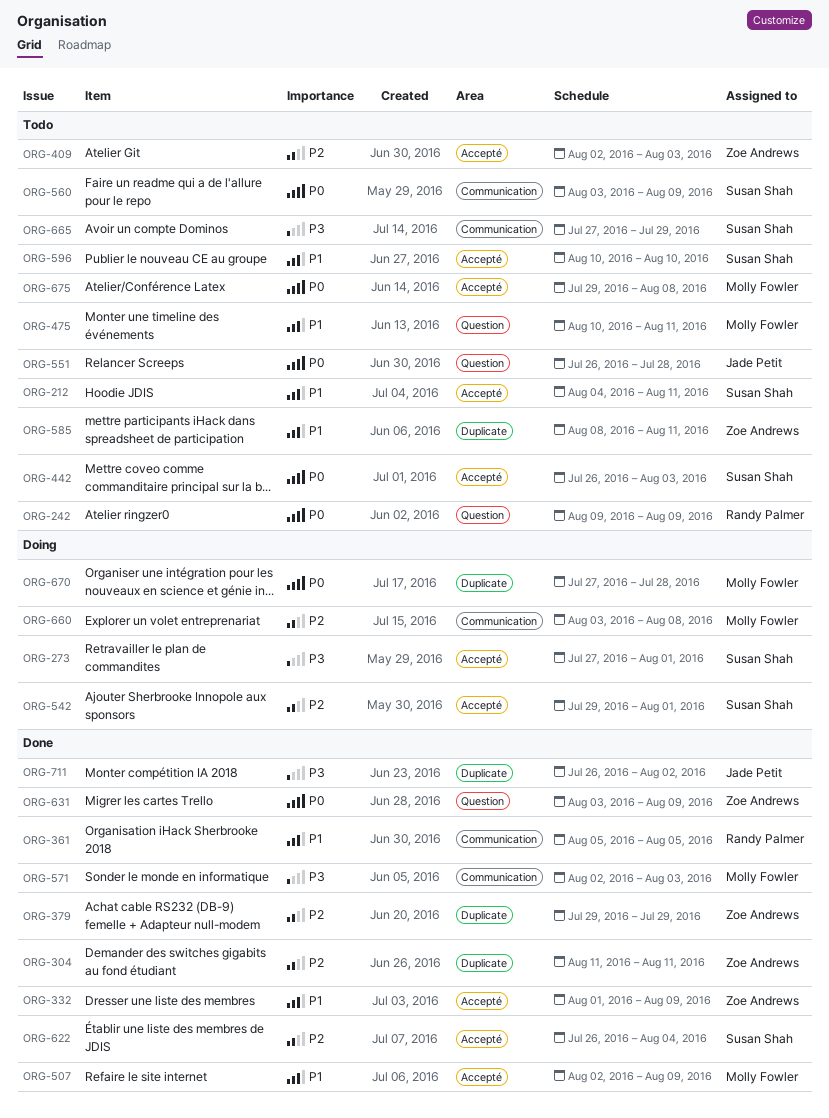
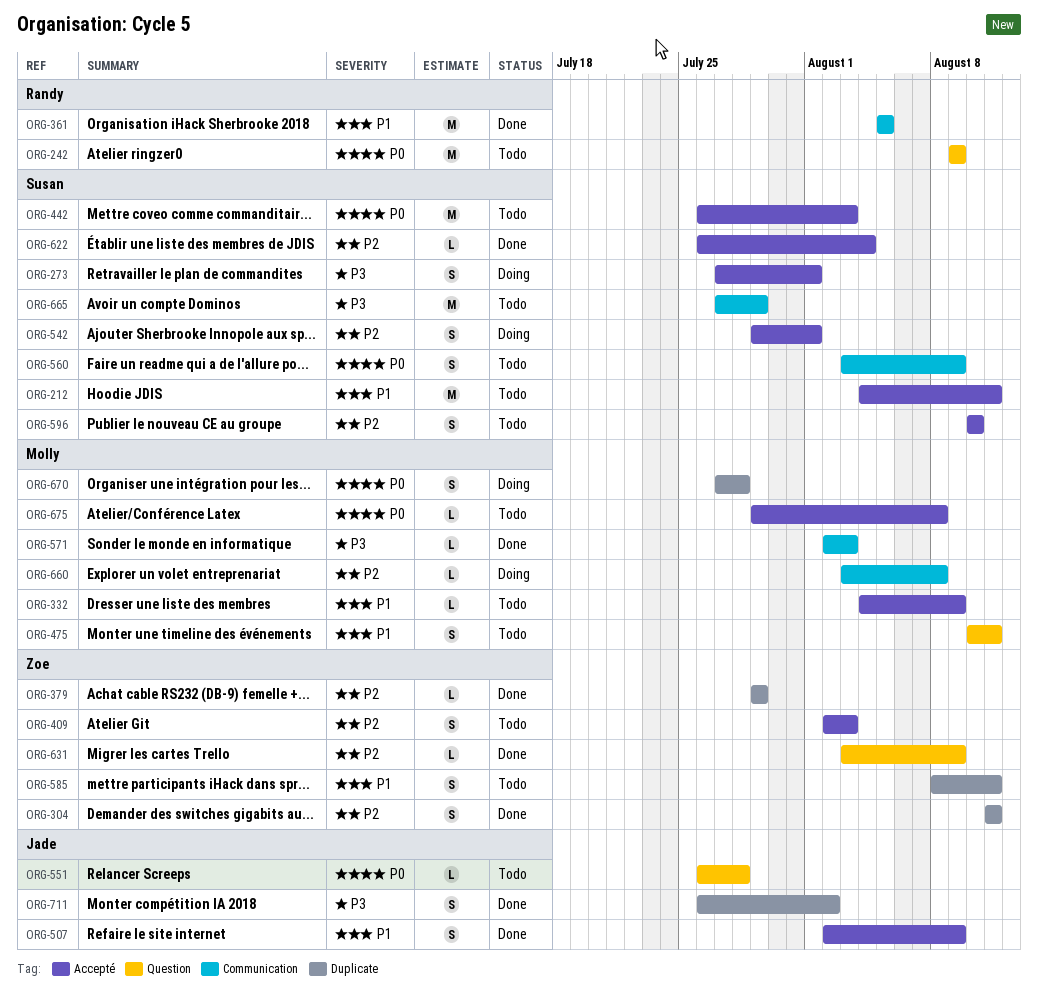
ORG-332, status: Done -> Todo
ORG-332, owner: Zoe Andrews -> Molly Fowler
ORG-332, start: Aug 1 -> Aug 4
ORG-507, owner: Molly Fowler -> Jade Petit
ORG-596, priority: P1 -> P2
ORG-631, priority: P0 -> P2

